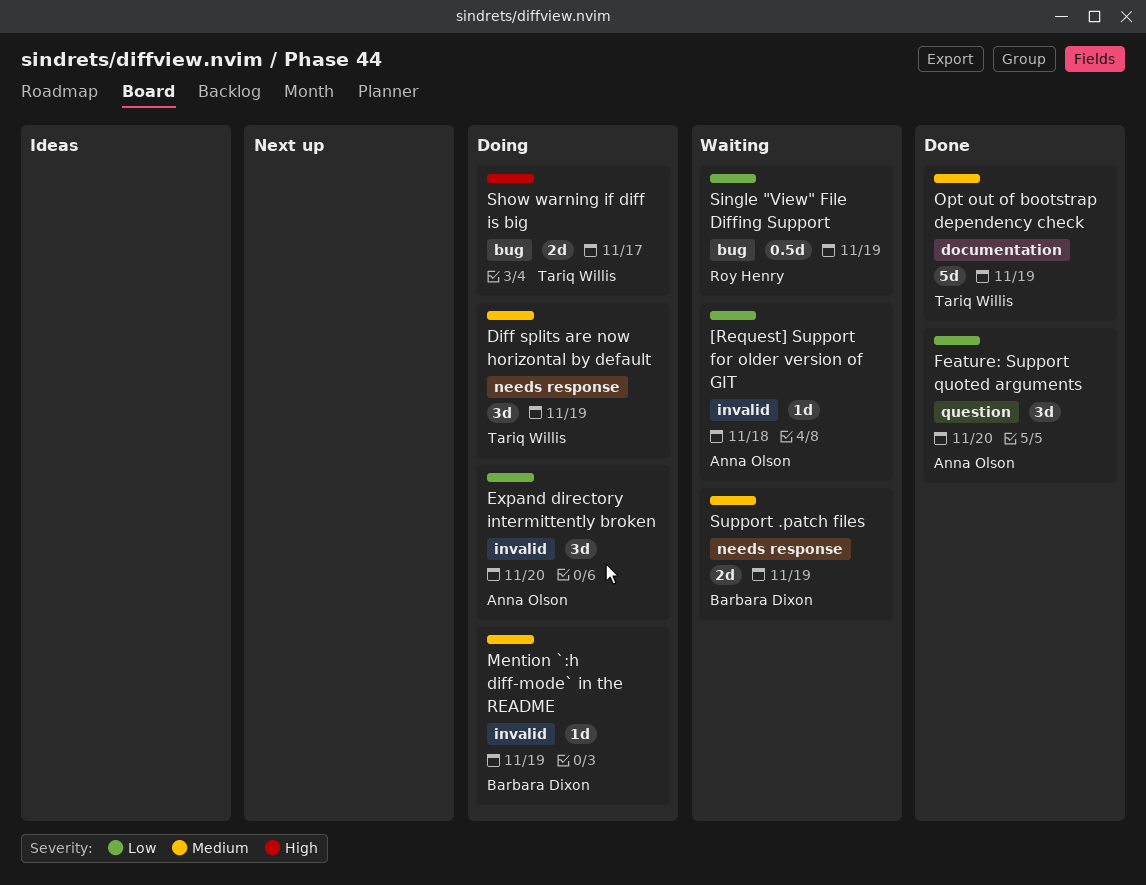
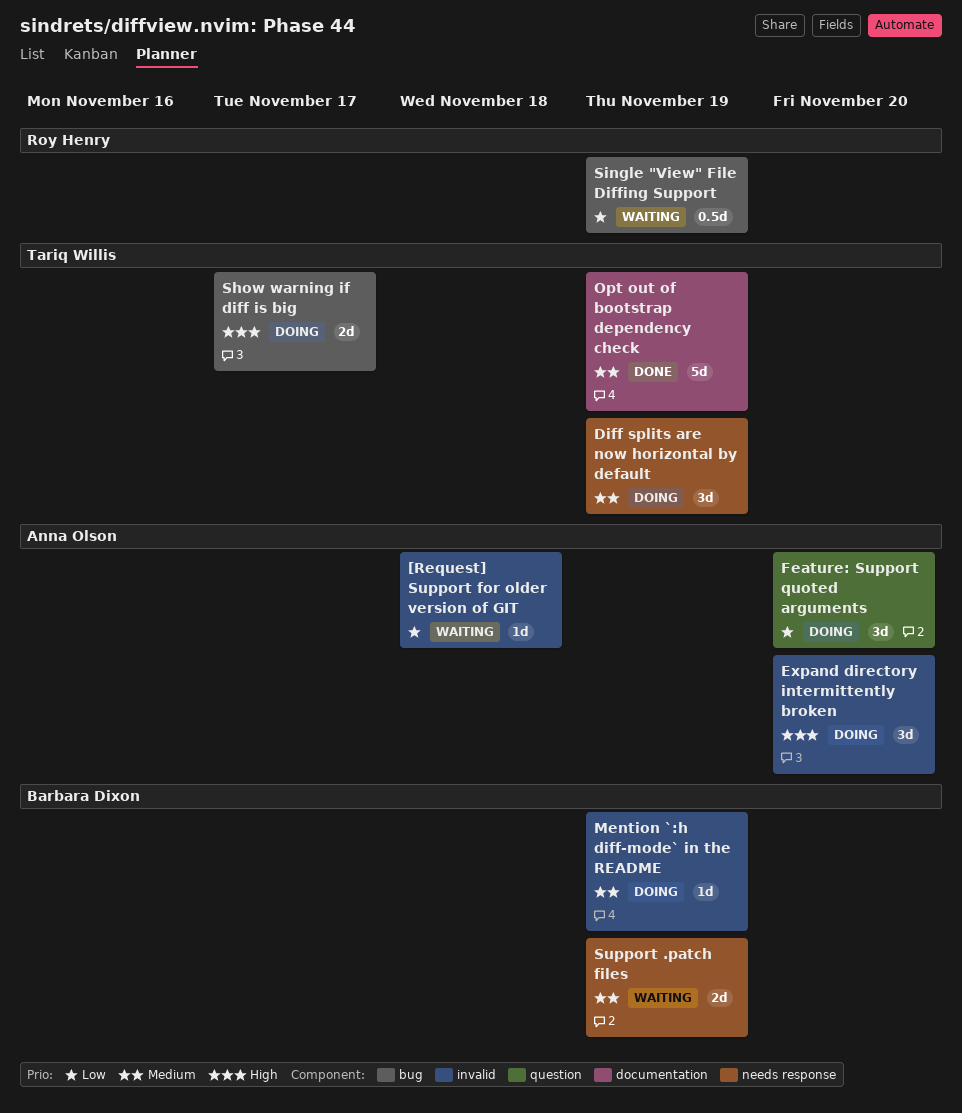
Expand directory intermittently broken, priority: Low -> High
Feature: Support quoted arguments, status: Done -> Doing

